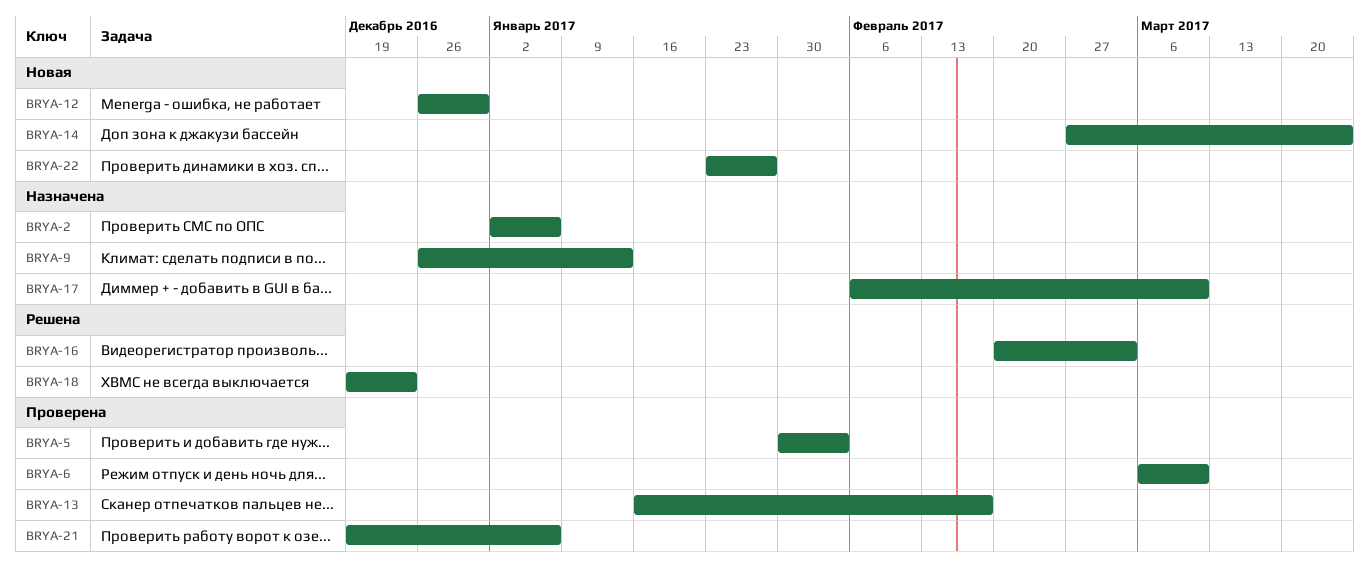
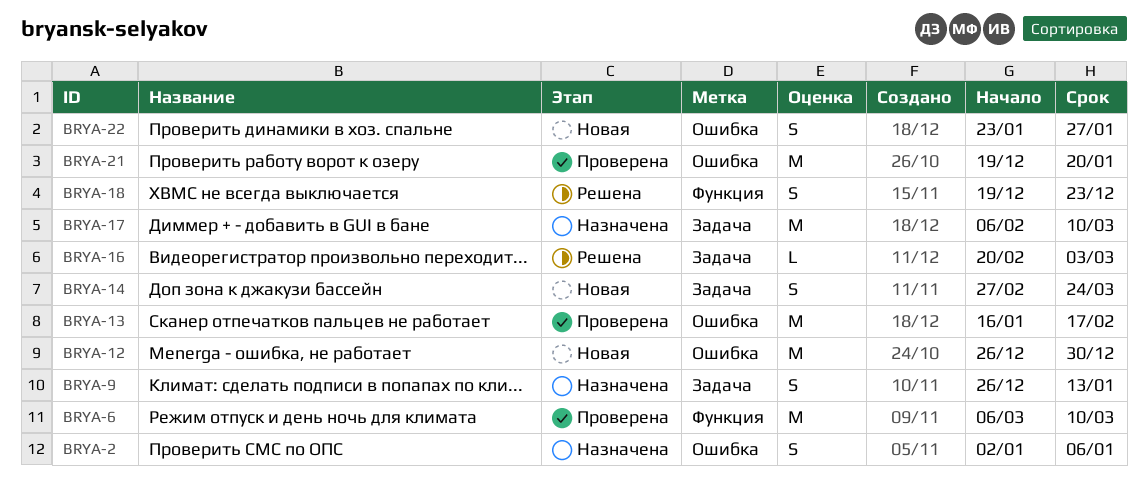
BRYA-5: present -> none
BRYA-21, due: Jan 6 -> Jan 20

